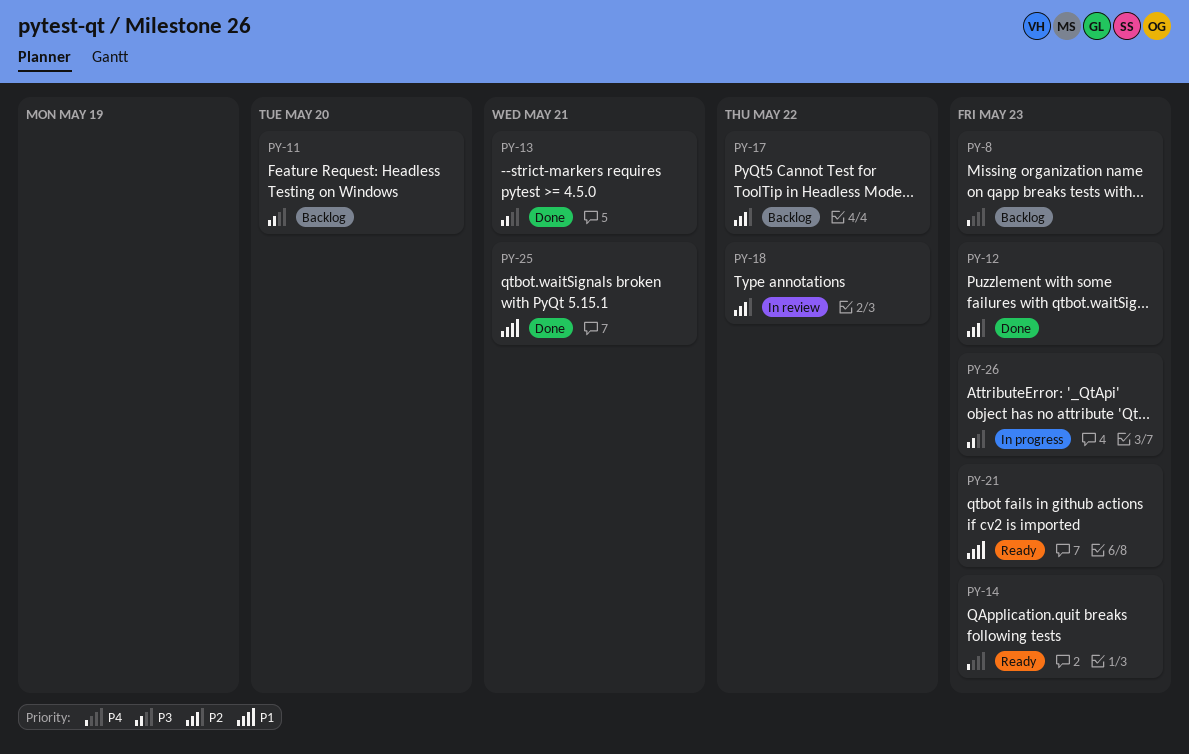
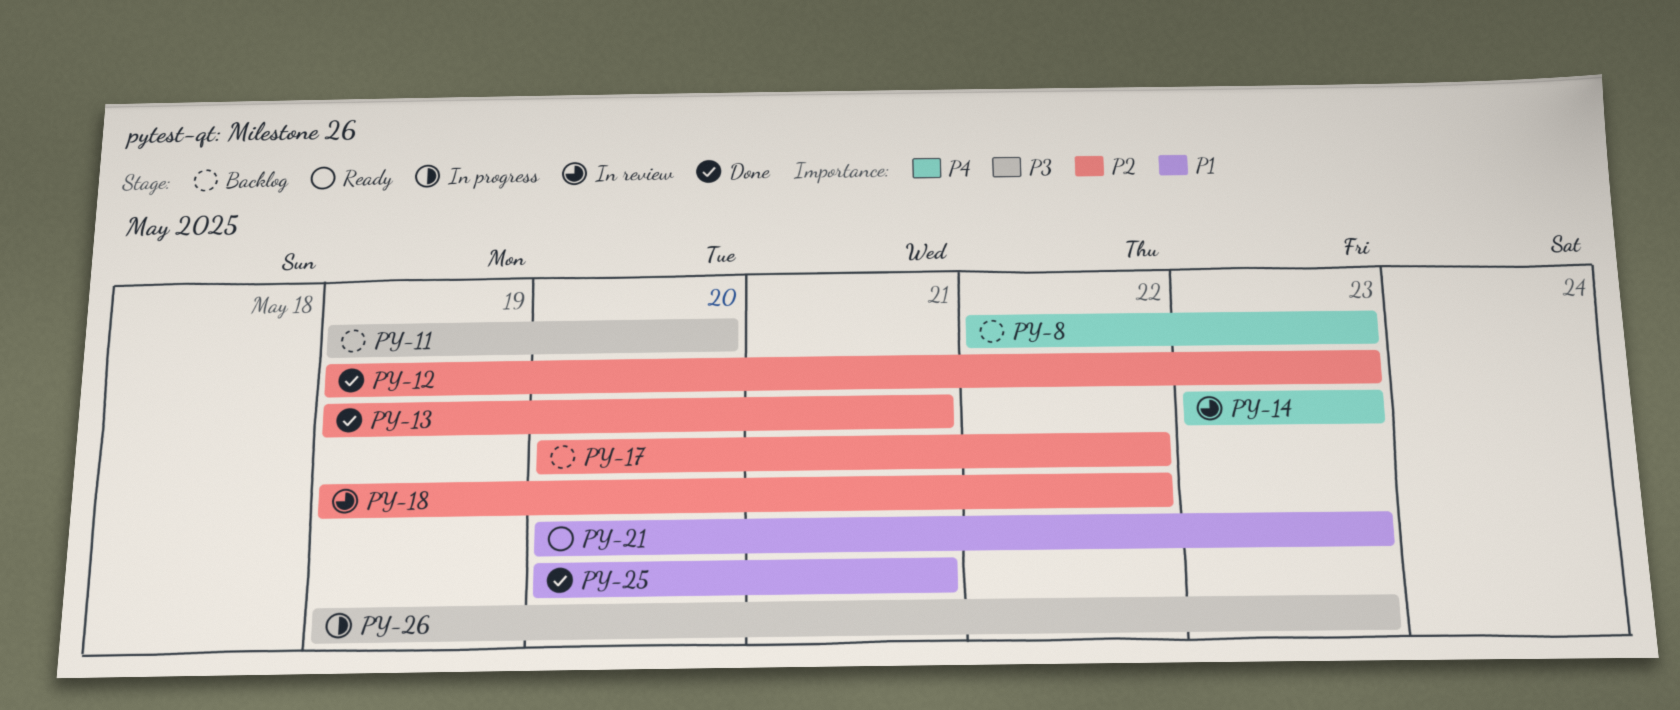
PY-13, priority: P3 -> P2
PY-14, status: Ready -> In review

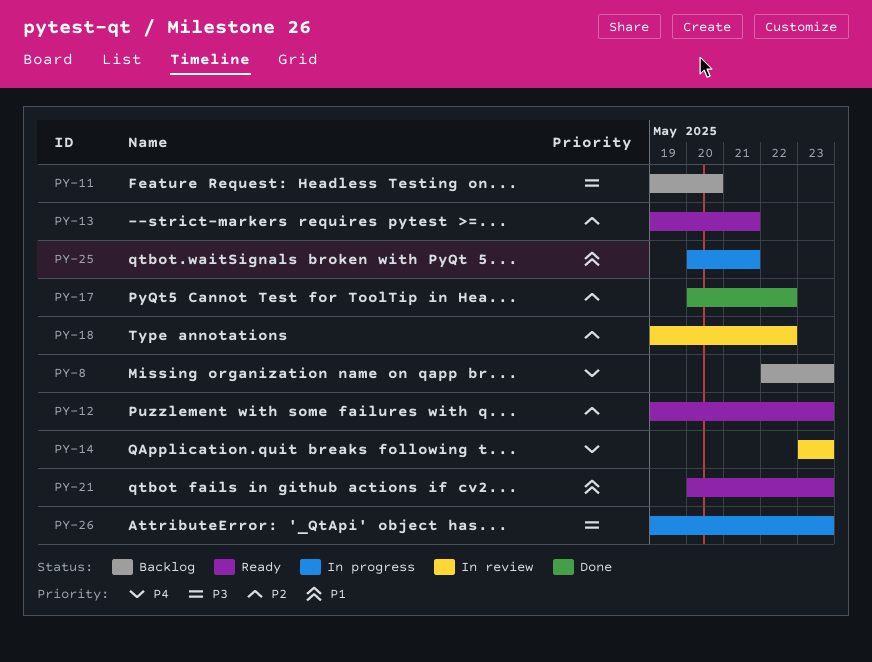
PY-12, status: Done -> Ready
PY-13, status: Done -> Ready
PY-17, status: Backlog -> Done
PY-25, status: Done -> In progress

